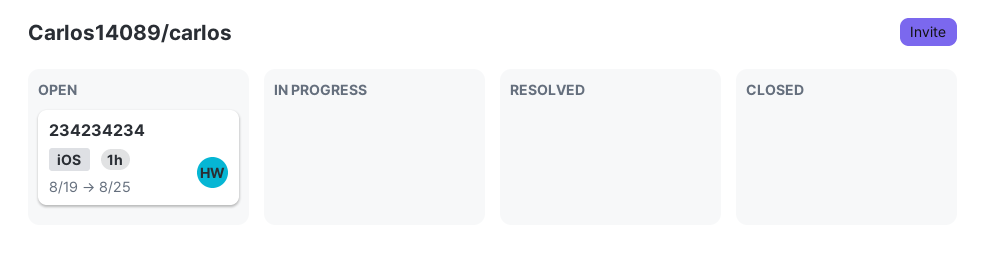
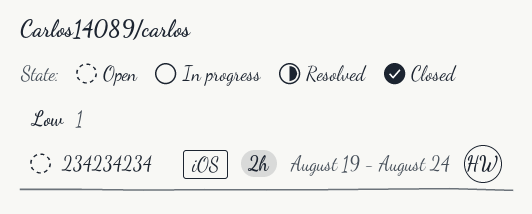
234234234, estimate: 1h -> 2h
234234234, due: Aug 25 -> Aug 24

